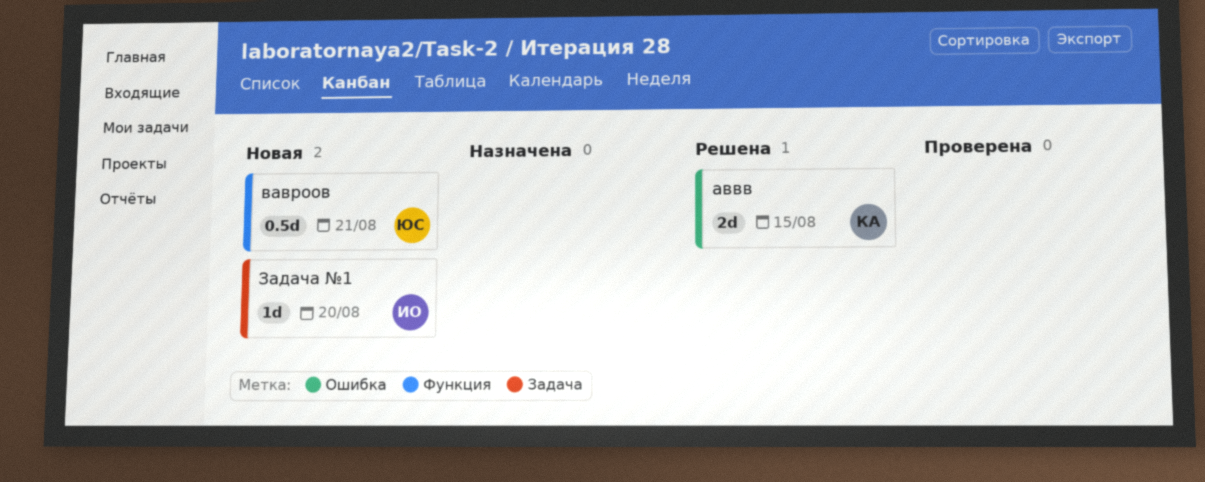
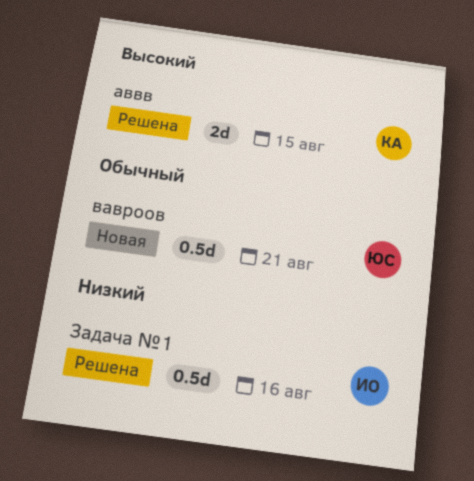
Задача №1, status: Новая -> Решена
Задача №1, estimate: 1d -> 0.5d
Задача №1, due: Aug 20 -> Aug 16

